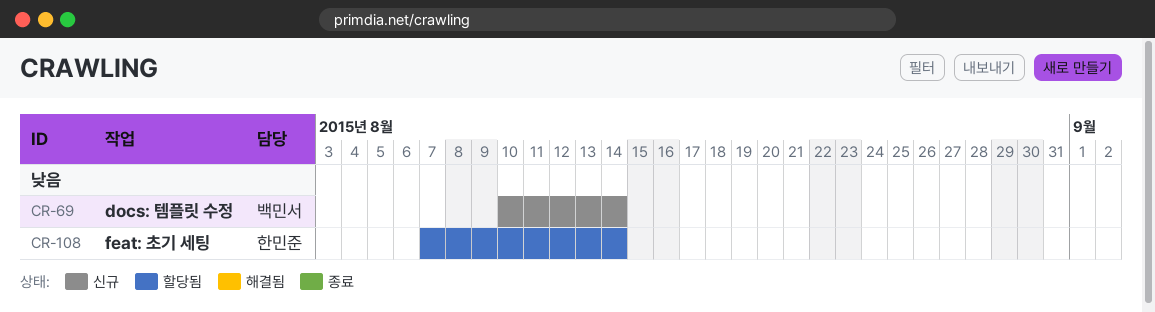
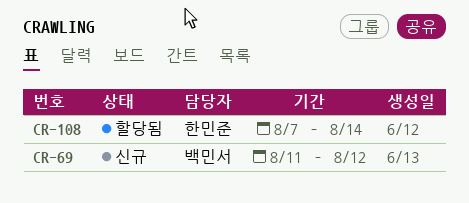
CR-69, start: Aug 10 -> Aug 11
CR-69, due: Aug 14 -> Aug 12

